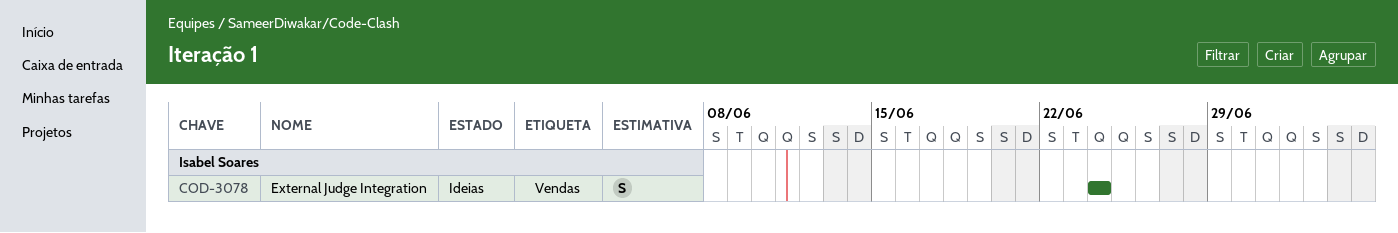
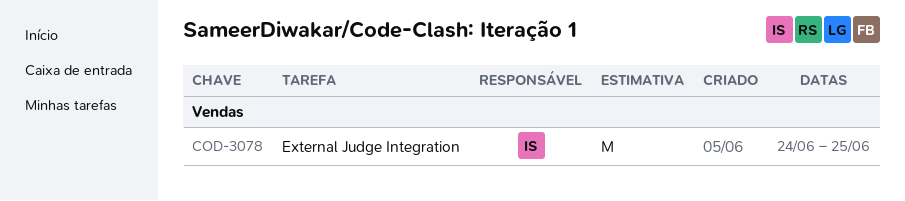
COD-3078, estimate: S -> M
COD-3078, due: Jun 24 -> Jun 25

